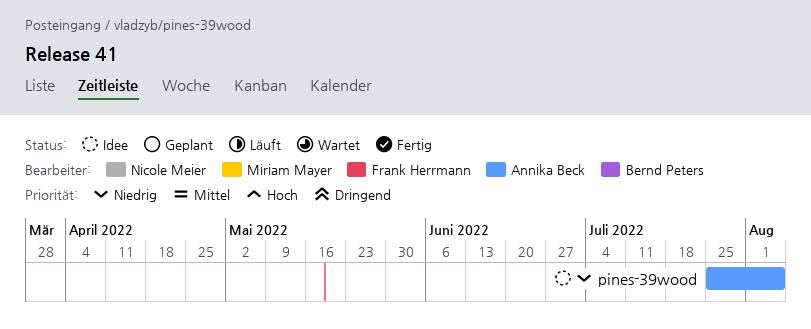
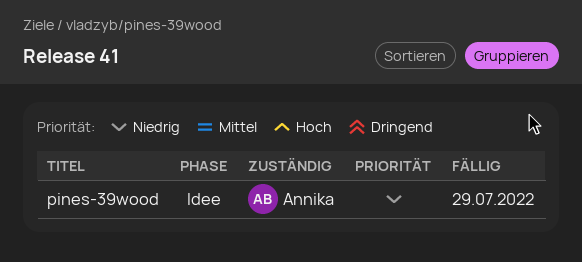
pines-39wood, due: Aug 5 -> Jul 29

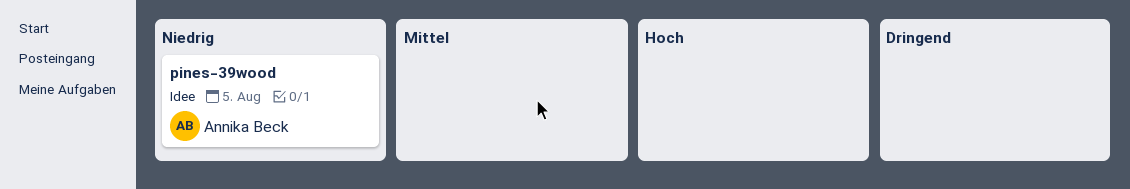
pines-39wood, due: Jul 29 -> Aug 5

